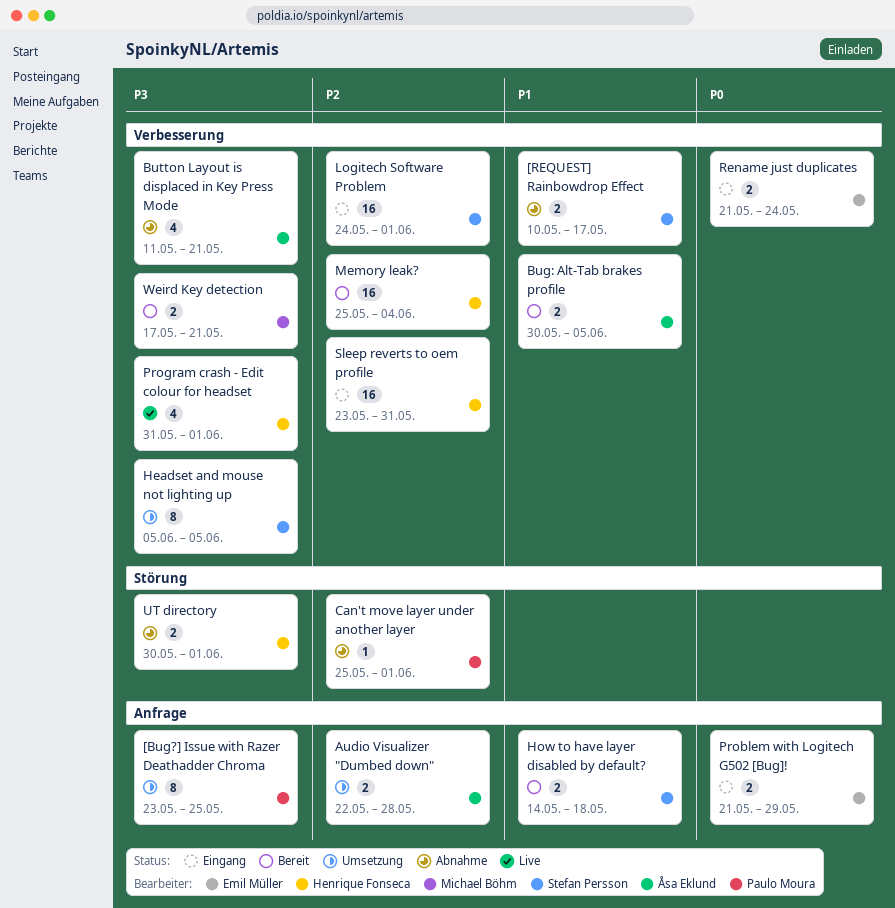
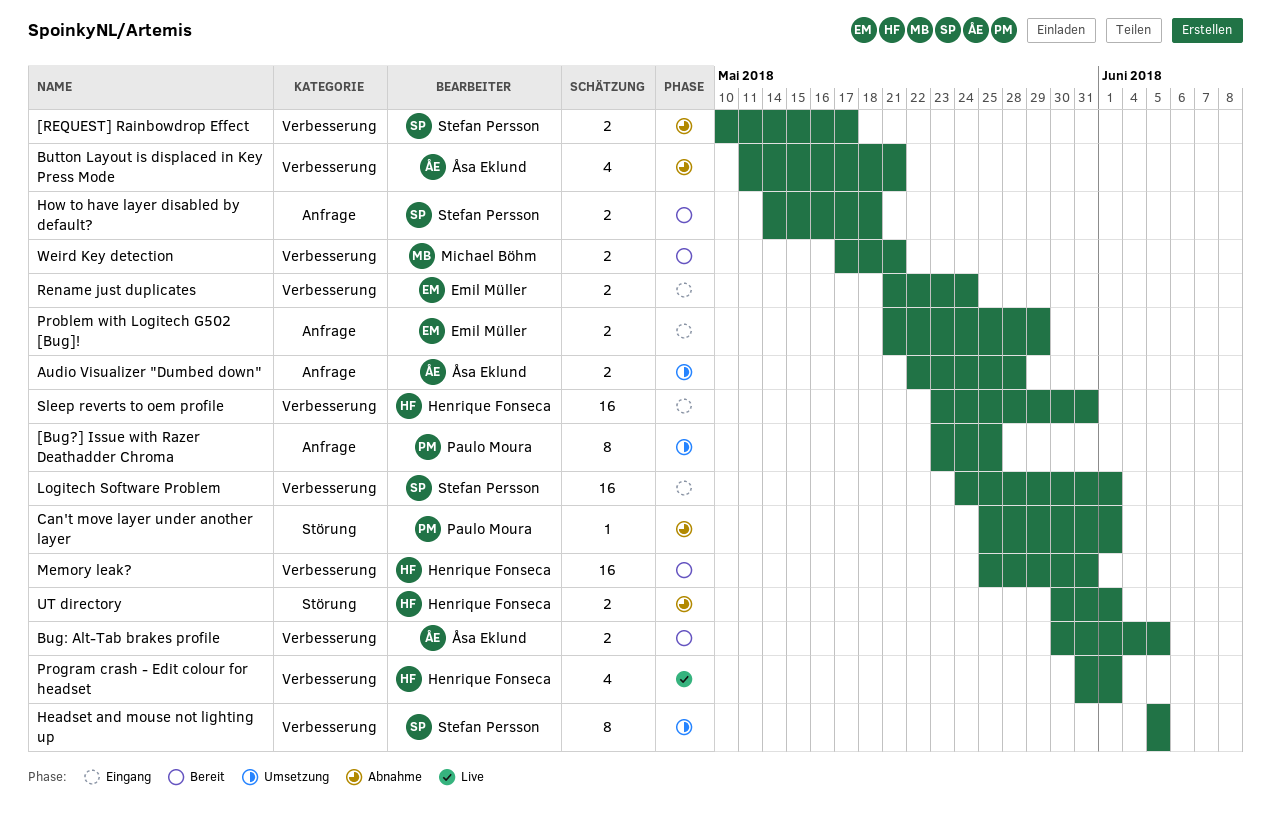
Memory leak?, due: Jun 4 -> May 31

